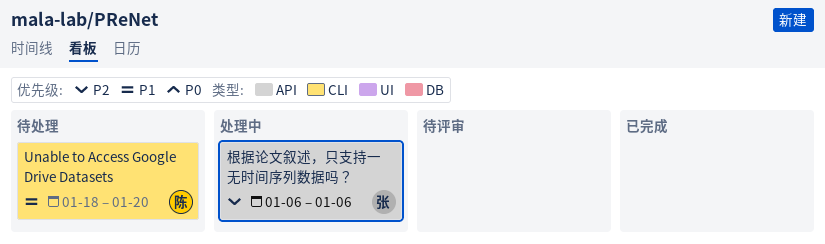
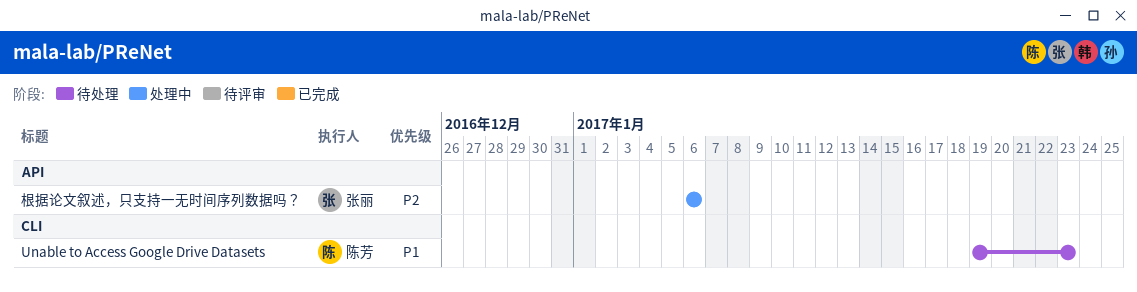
Unable to Access Google Drive Datasets, start: Jan 18 -> Jan 19
Unable to Access Google Drive Datasets, due: Jan 20 -> Jan 23

